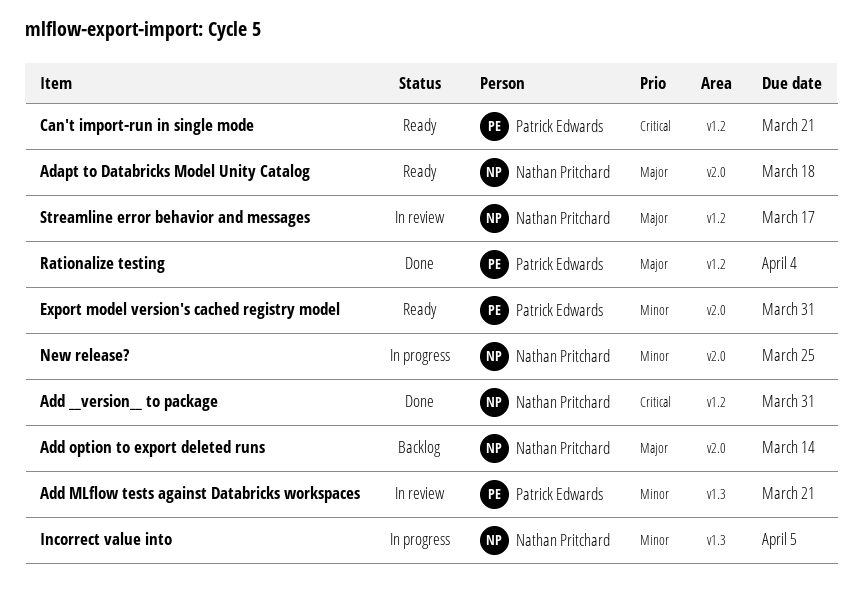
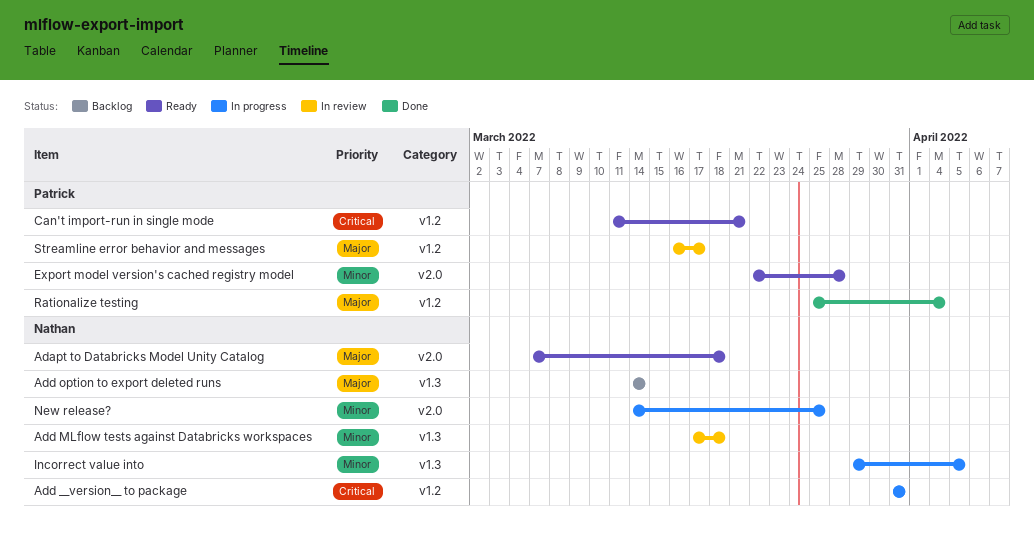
Add __version__ to package, status: Done -> In progress
Add MLflow tests against Databricks workspaces, owner: Patrick Edwards -> Nathan Pritchard
Add MLflow tests against Databricks workspaces, due: Mar 21 -> Mar 18
Add option to export deleted runs, label: v2.0 -> v1.3
Export model version's cached registry model, due: Mar 31 -> Mar 28
Streamline error behavior and messages, owner: Nathan Pritchard -> Patrick Edwards

